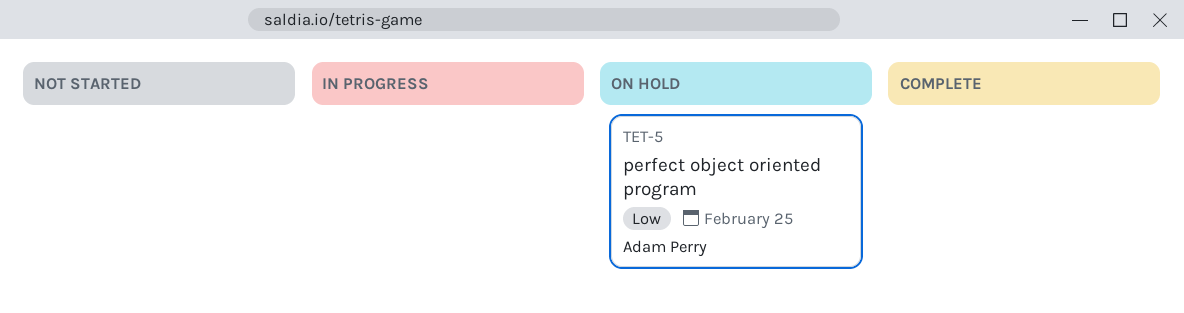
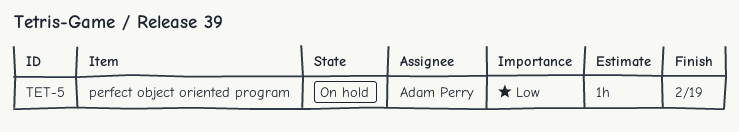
TET-5, due: Feb 25 -> Feb 19

